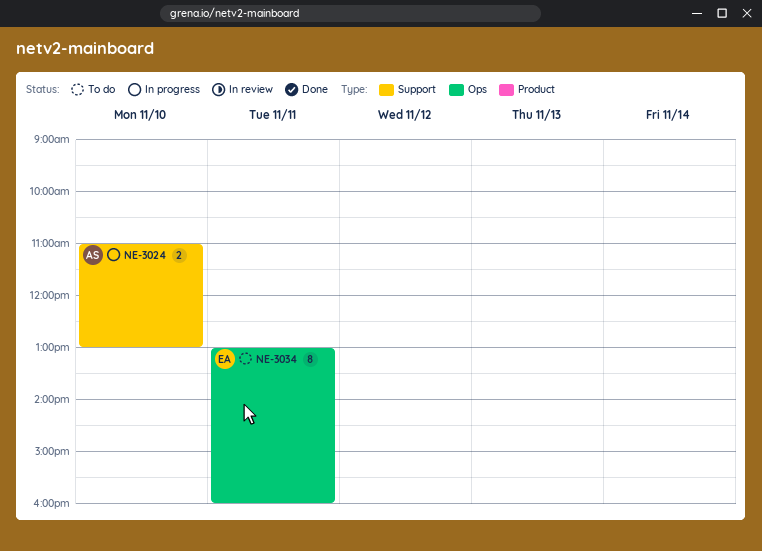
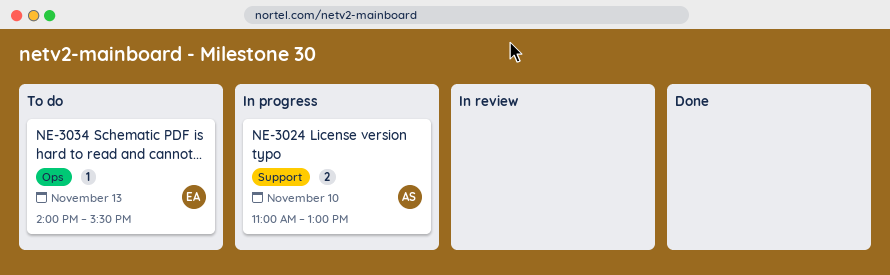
NE-3034, estimate: 8 -> 1
NE-3034, day: Nov 11 -> Nov 13
NE-3034, begins: 13:00 -> 14:00
NE-3034, ends: 16:00 -> 15:30

